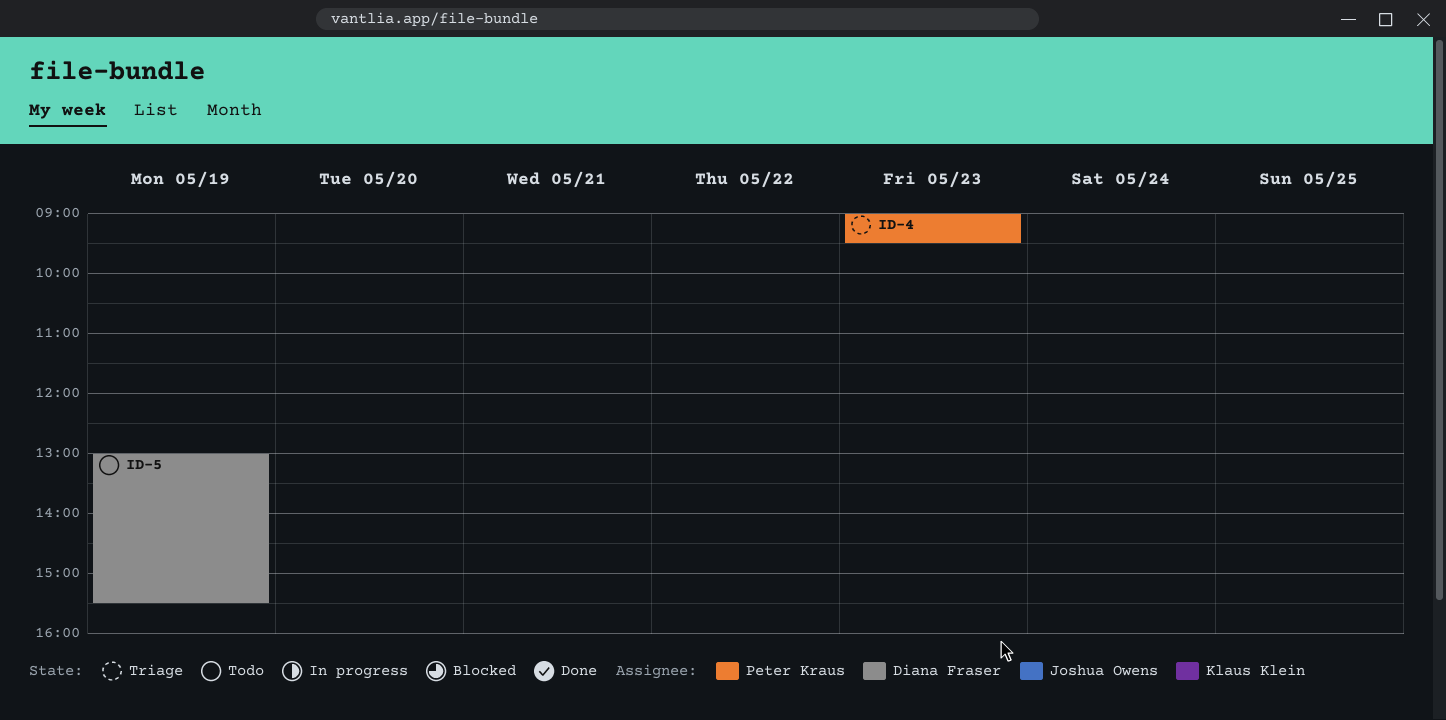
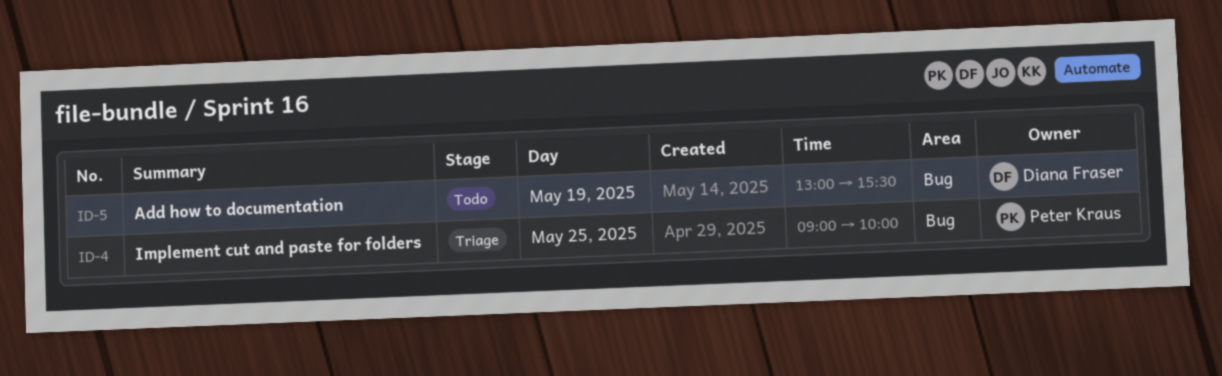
ID-4, day: May 23 -> May 25
ID-4, ends: 09:30 -> 10:00

